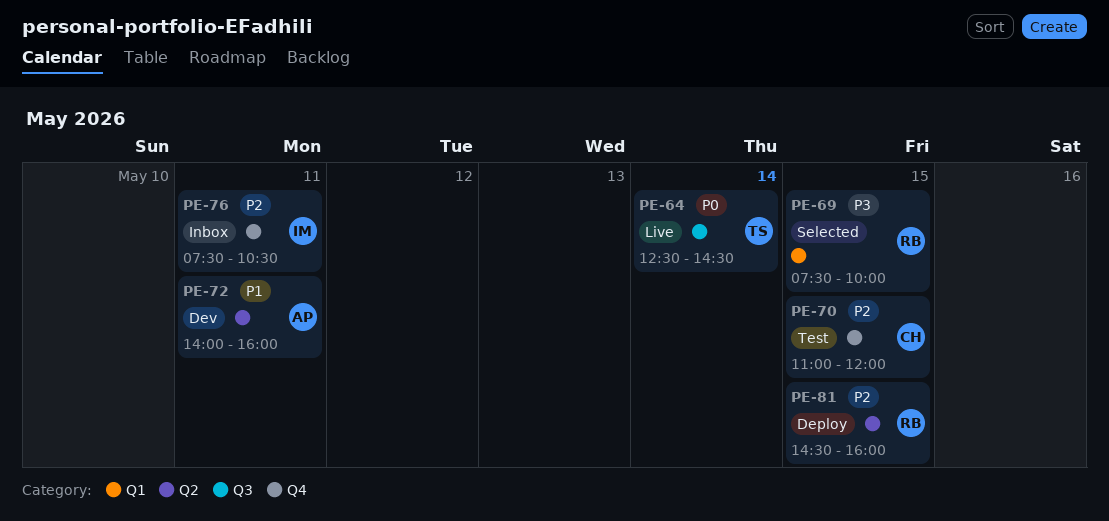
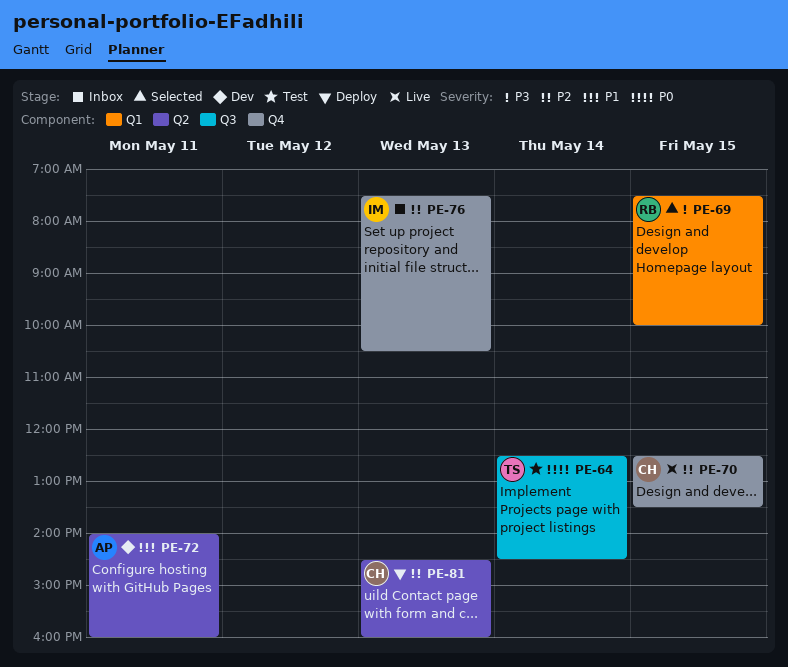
PE-64, status: Live -> Test
PE-70, status: Test -> Live
PE-70, begins: 11:00 -> 12:30
PE-70, ends: 12:00 -> 13:30
PE-76, day: May 11 -> May 13
PE-81, owner: RB -> CH
PE-81, day: May 15 -> May 13

